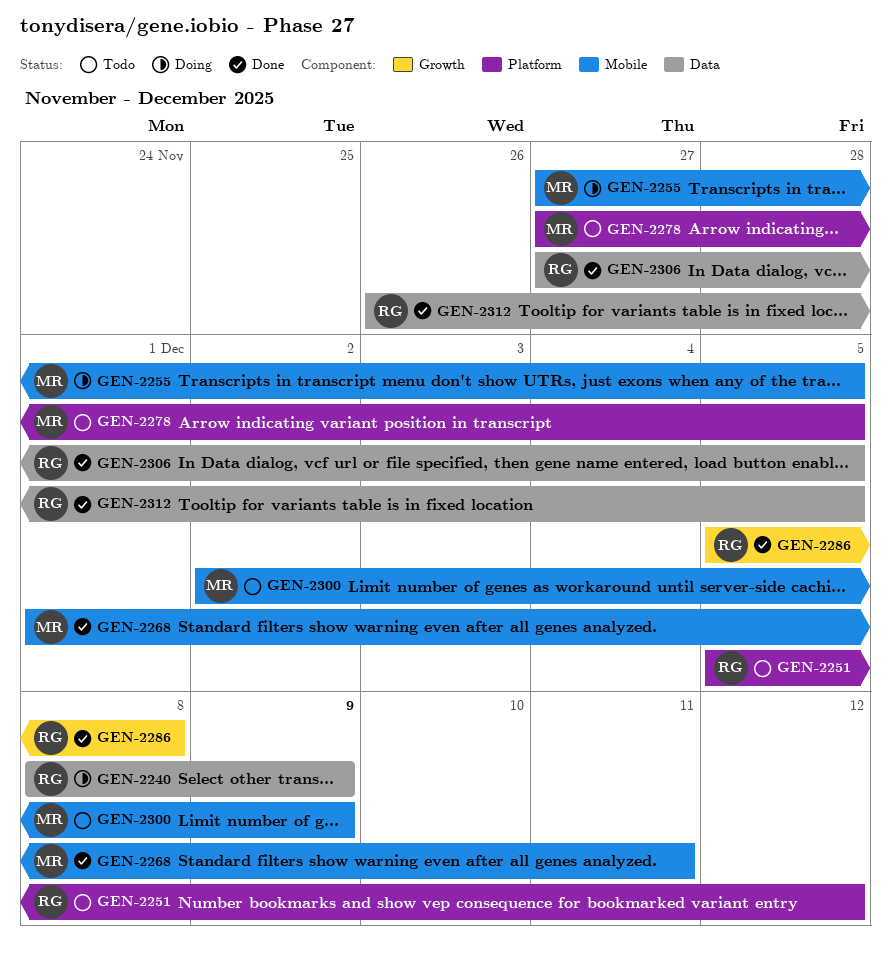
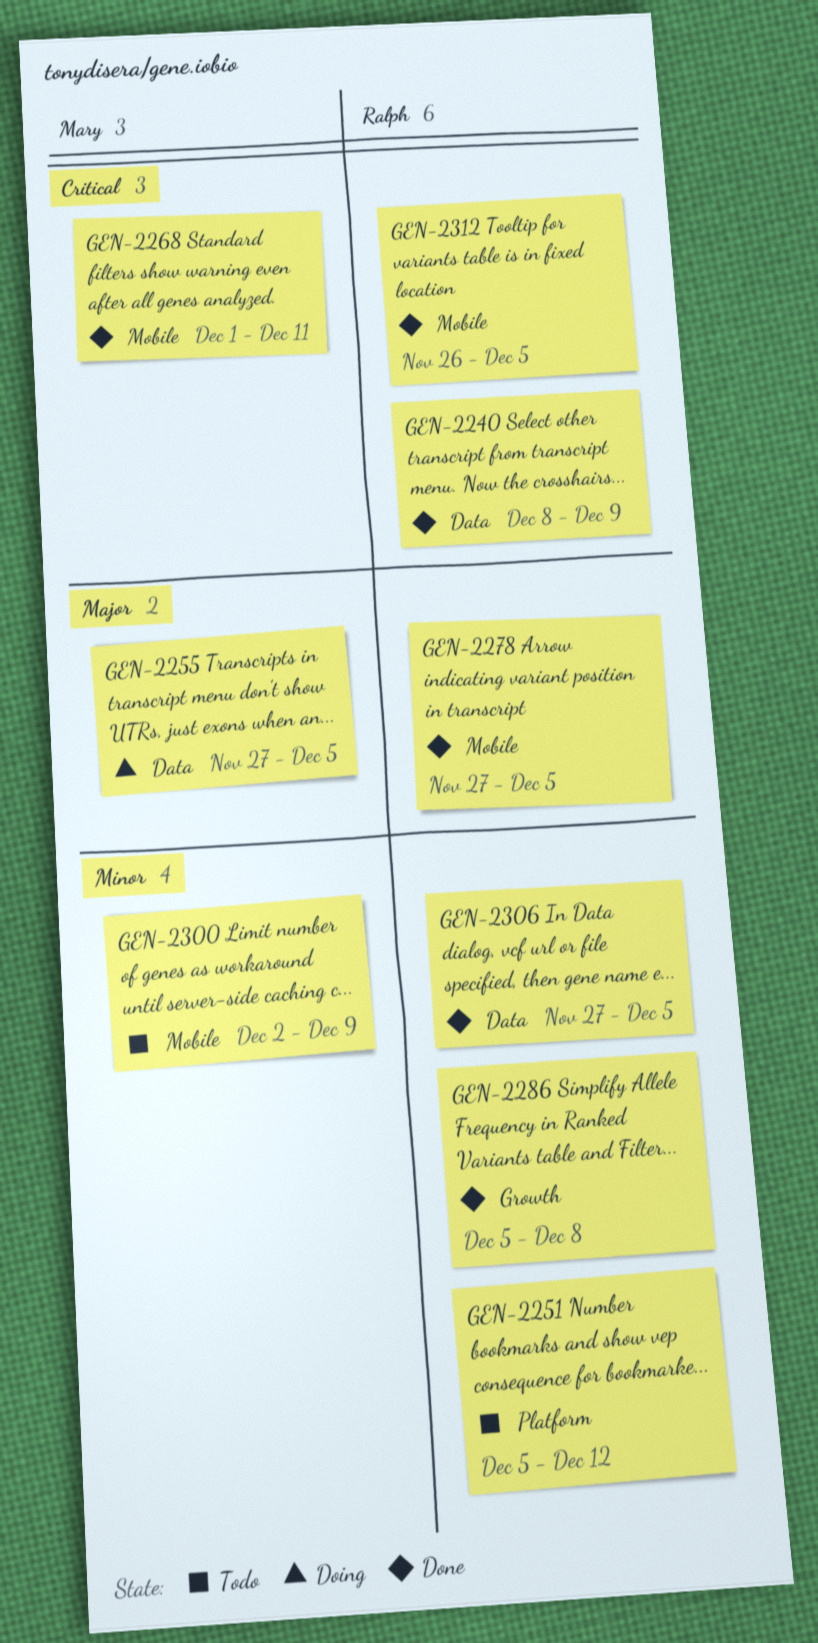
GEN-2240, status: Doing -> Done
GEN-2255, label: Mobile -> Data
GEN-2278, status: Todo -> Done
GEN-2278, owner: Mary -> Ralph
GEN-2278, label: Platform -> Mobile
GEN-2312, label: Data -> Mobile

